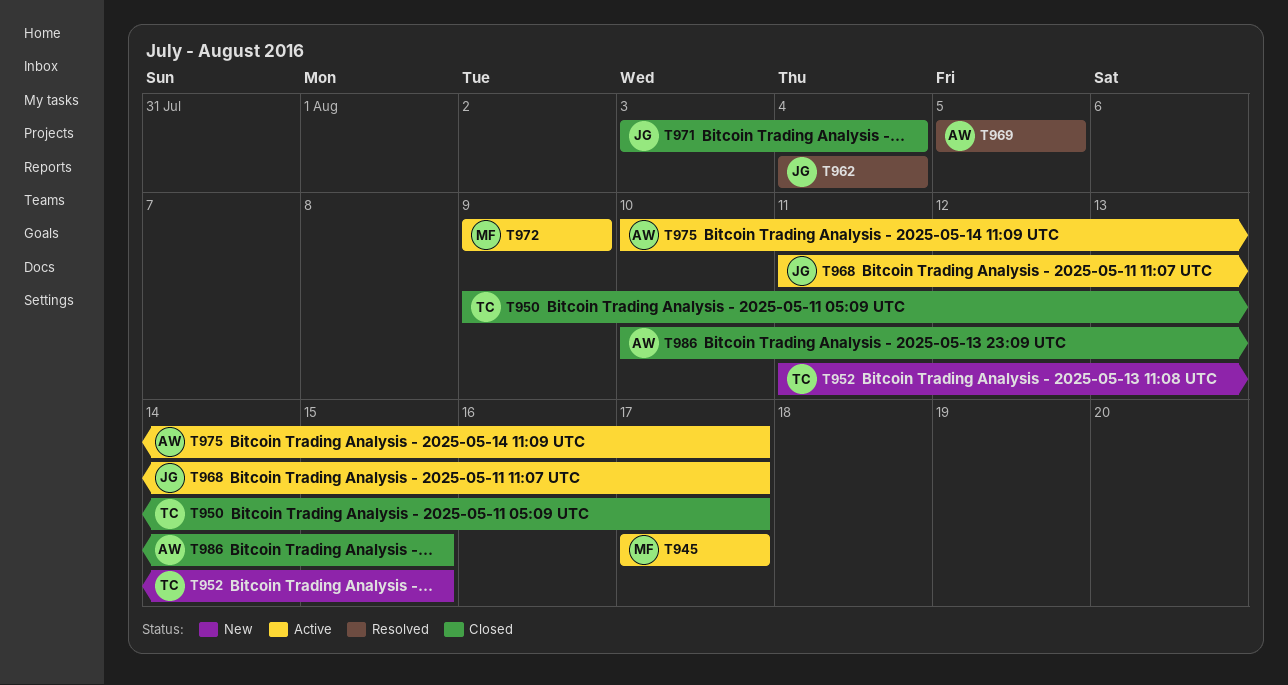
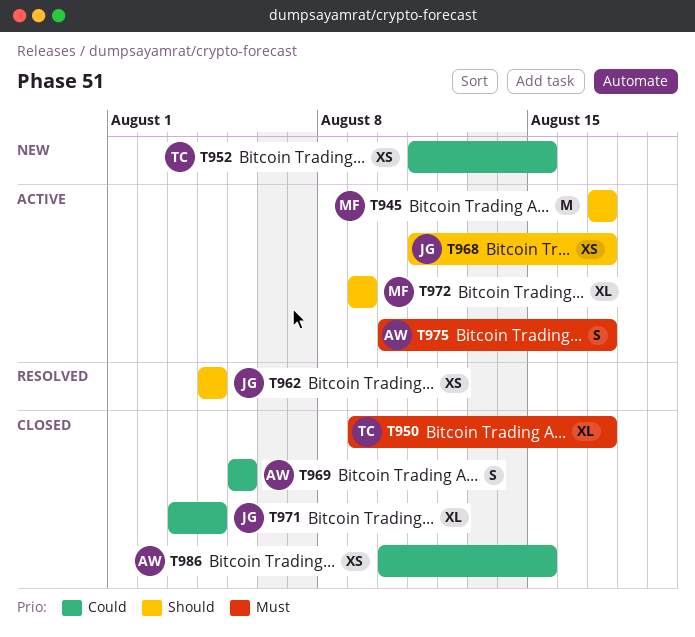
T969, status: Resolved -> Closed

